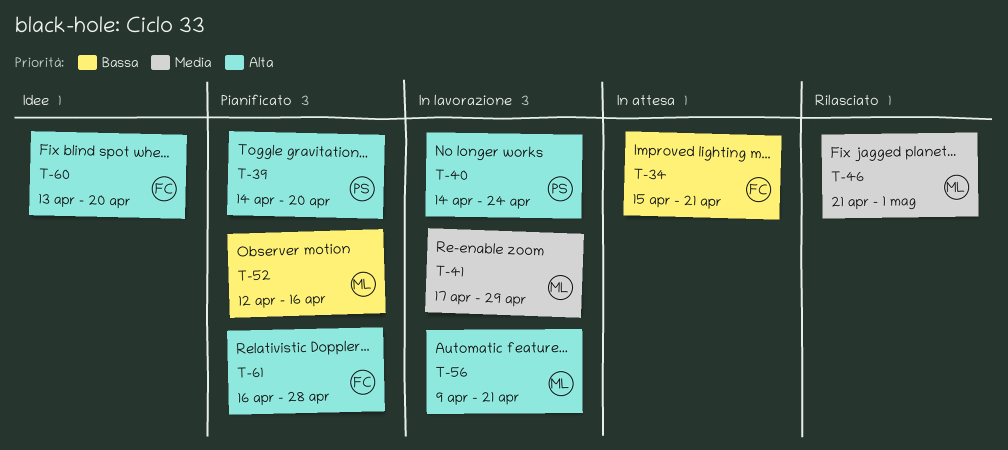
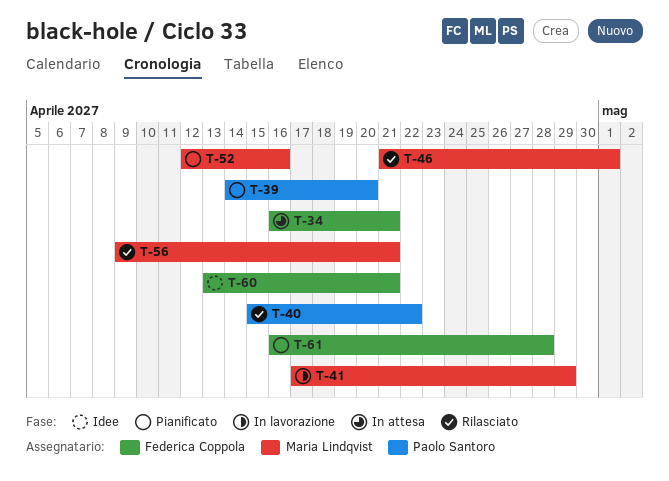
T-34, start: Apr 15 -> Apr 16
T-40, status: In lavorazione -> Rilasciato
T-40, start: Apr 14 -> Apr 15
T-40, due: Apr 24 -> Apr 22
T-56, status: In lavorazione -> Rilasciato
T-60, due: Apr 20 -> Apr 21

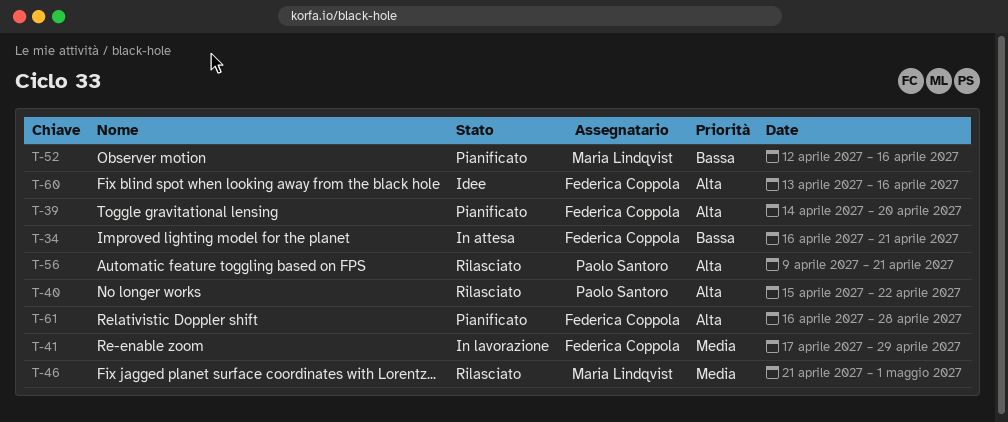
T-39, owner: Paolo Santoro -> Federica Coppola
T-41, owner: Maria Lindqvist -> Federica Coppola
T-56, owner: Maria Lindqvist -> Paolo Santoro
T-60, due: Apr 21 -> Apr 16

